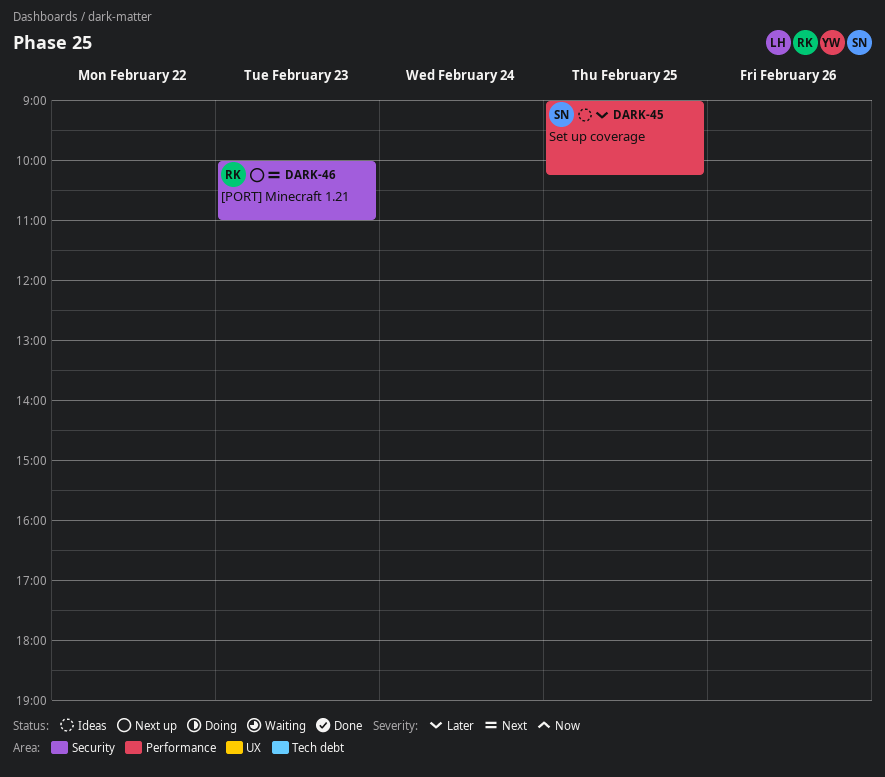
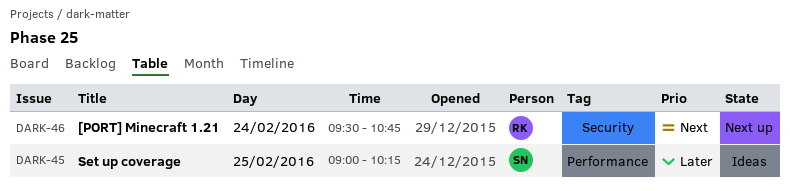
DARK-46, day: Feb 23 -> Feb 24
DARK-46, begins: 10:00 -> 09:30
DARK-46, ends: 11:00 -> 10:45

